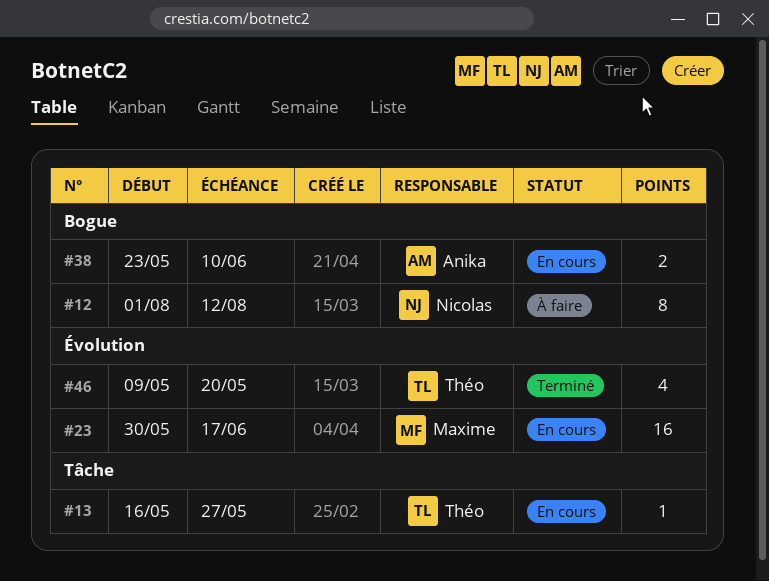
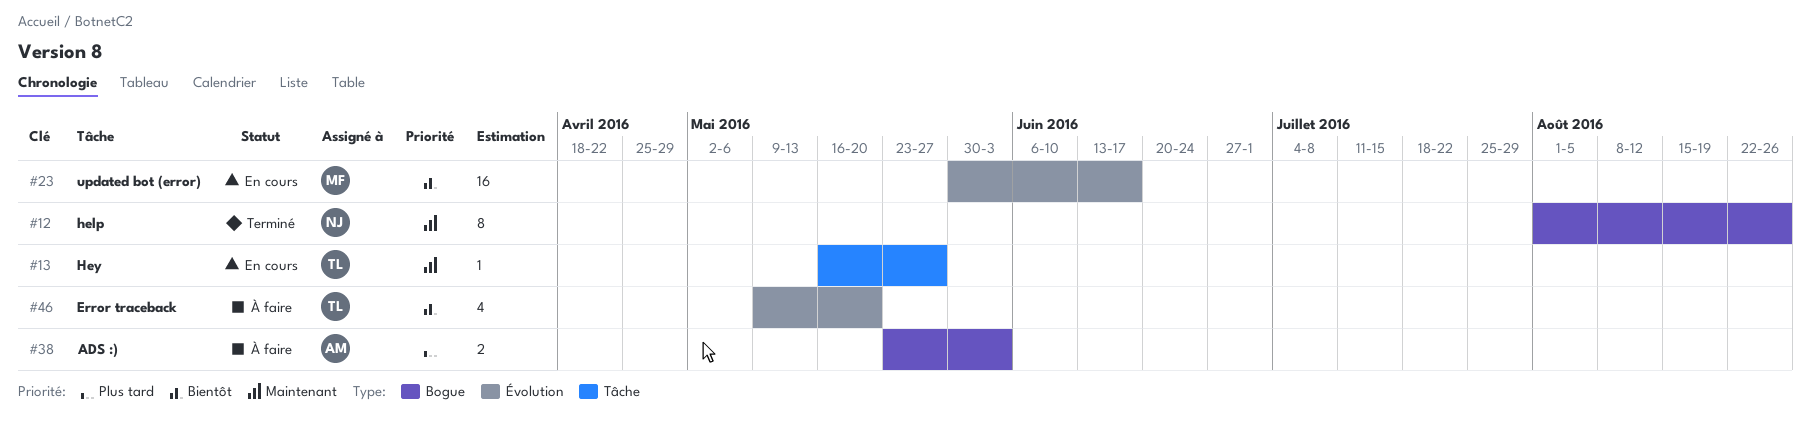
#12, status: À faire -> Terminé
#12, due: Aug 12 -> Aug 26
#38, status: En cours -> À faire
#38, due: Jun 10 -> Jun 3
#46, status: Terminé -> À faire

